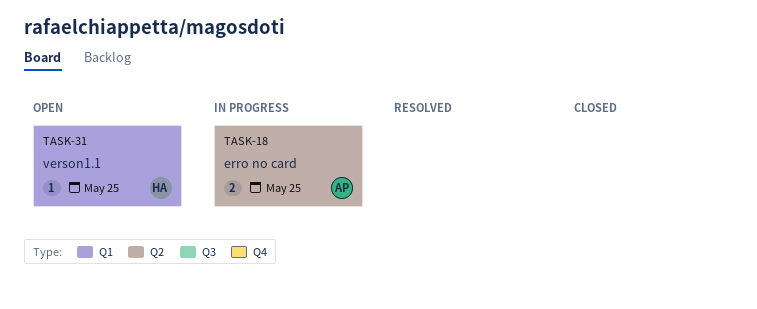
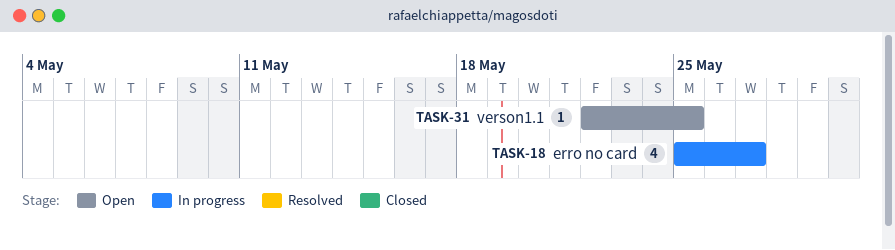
TASK-18, estimate: 2 -> 4
TASK-18, due: May 25 -> May 27

